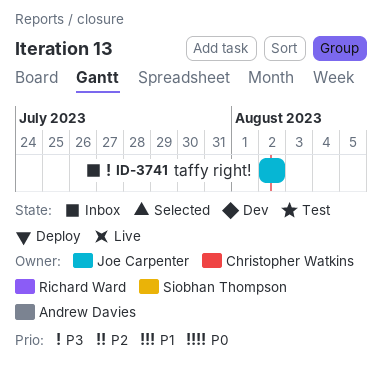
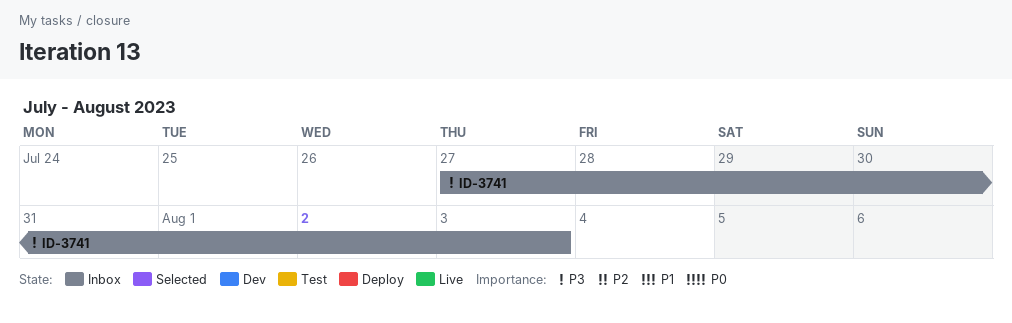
ID-3741, start: Aug 2 -> Jul 27
ID-3741, due: Aug 2 -> Aug 3

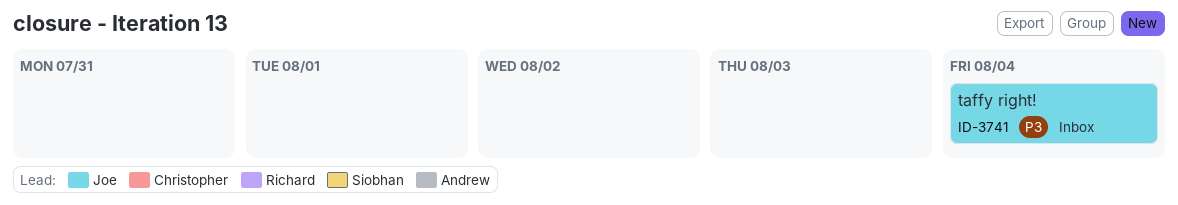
ID-3741, due: Aug 3 -> Aug 4

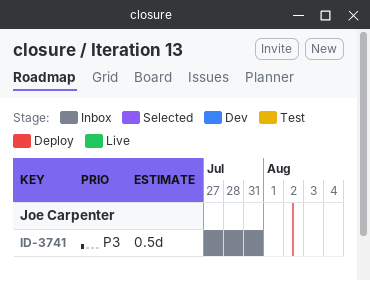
ID-3741, due: Aug 4 -> Jul 31

